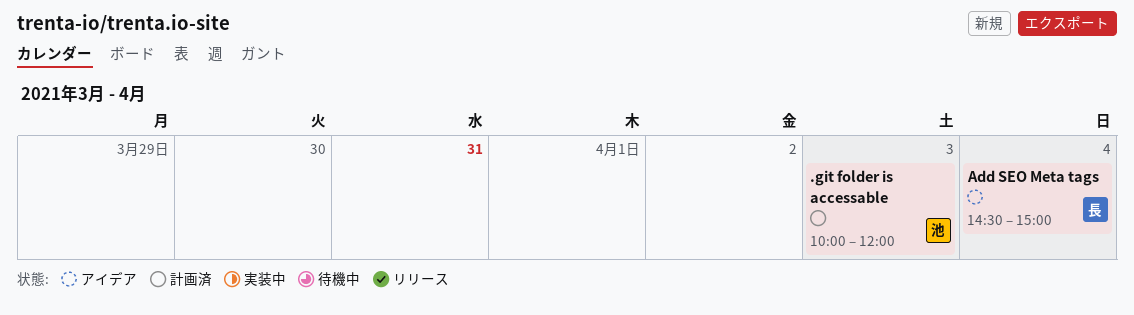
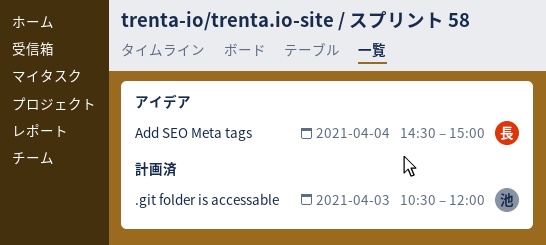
.git folder is accessable, begins: 10:00 -> 10:30

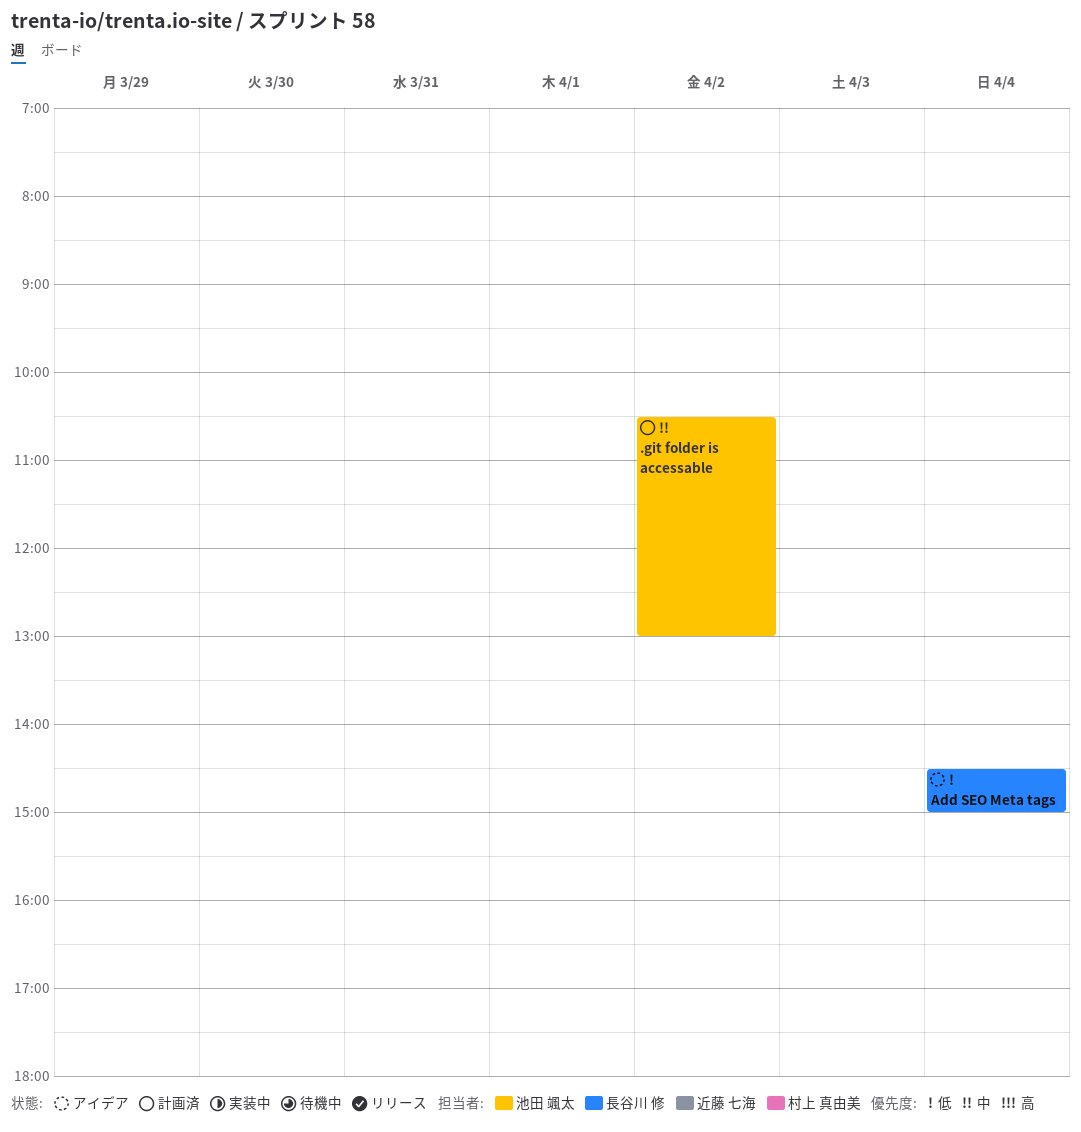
.git folder is accessable, day: Apr 3 -> Apr 2
.git folder is accessable, ends: 12:00 -> 13:00

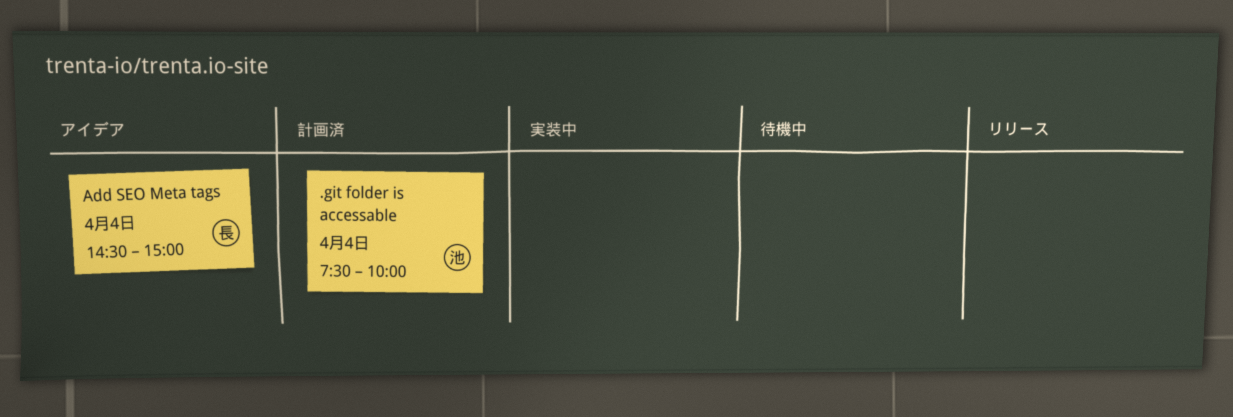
.git folder is accessable, day: Apr 2 -> Apr 4
.git folder is accessable, begins: 10:30 -> 07:30
.git folder is accessable, ends: 13:00 -> 10:00

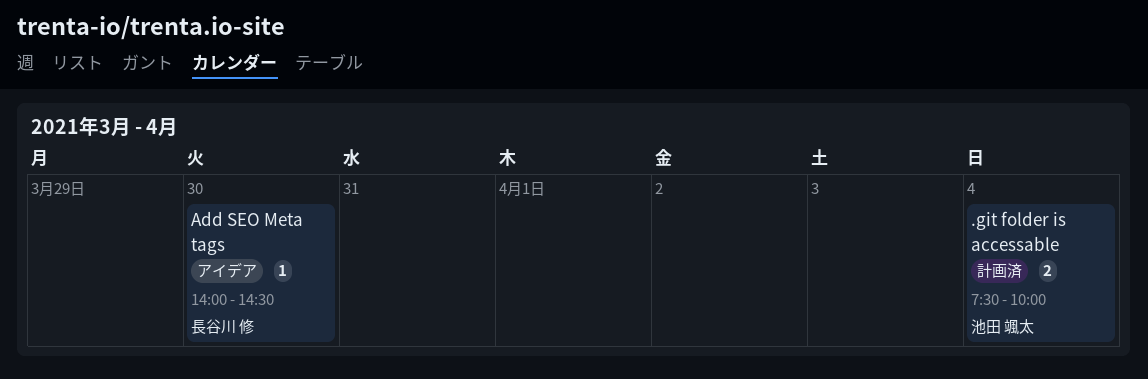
Add SEO Meta tags, day: Apr 4 -> Mar 30
Add SEO Meta tags, begins: 14:30 -> 14:00
Add SEO Meta tags, ends: 15:00 -> 14:30

